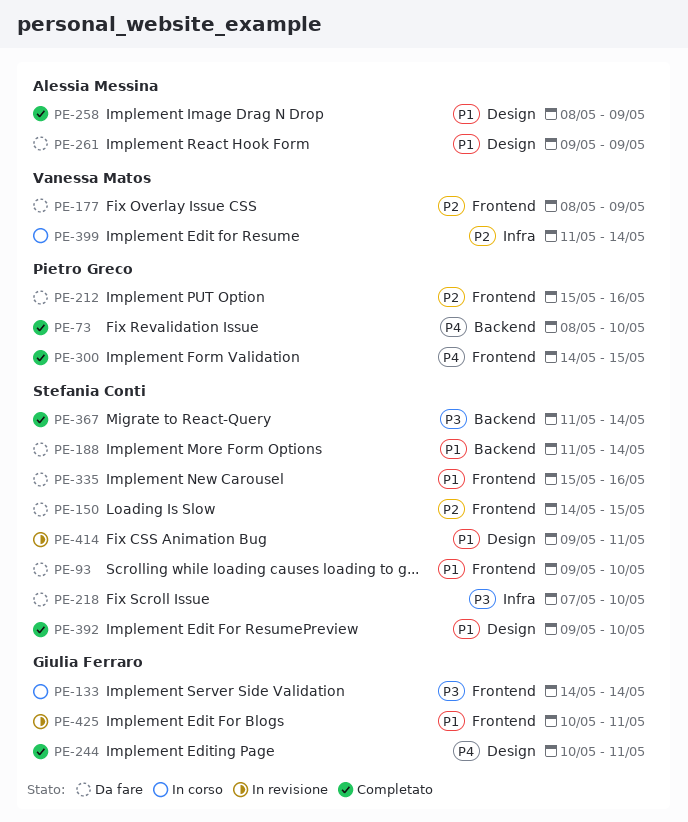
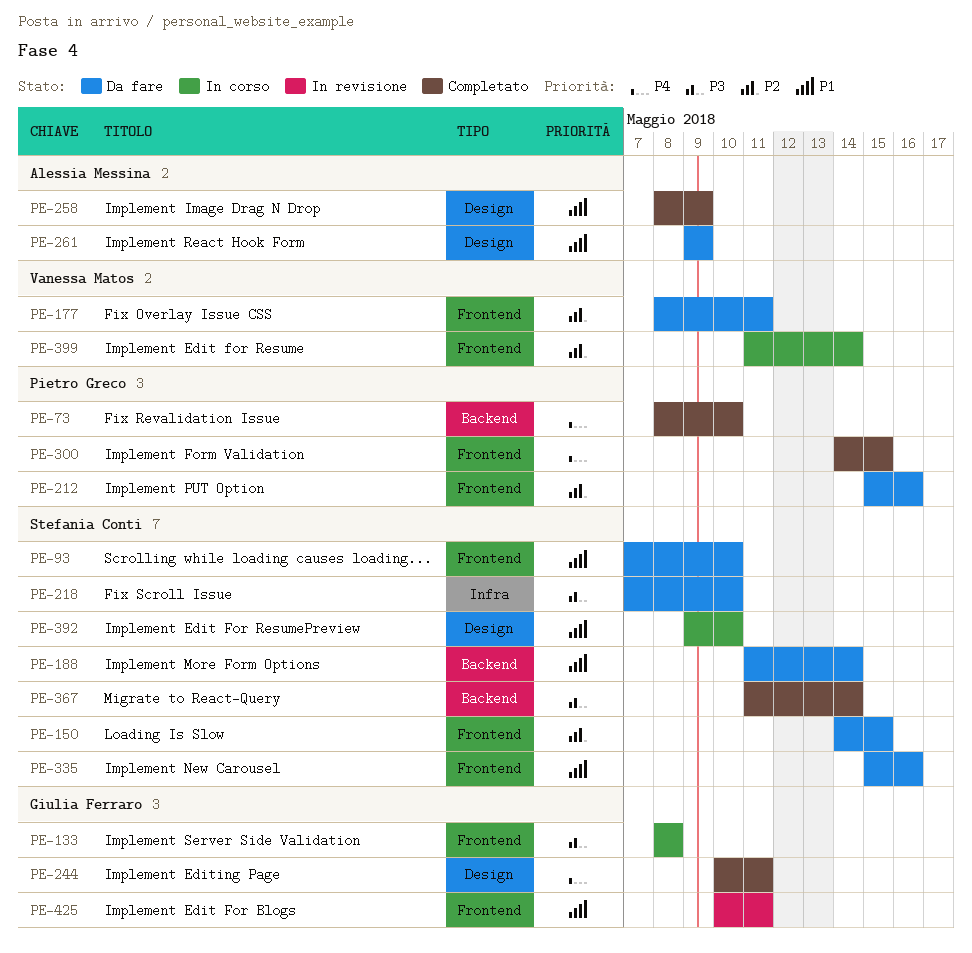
PE-93, start: May 9 -> May 7
PE-133, start: May 14 -> May 8
PE-133, due: May 14 -> May 8
PE-177, due: May 9 -> May 11
PE-392, status: Completato -> In corso
PE-399, label: Infra -> Frontend
PE-414: present -> none

